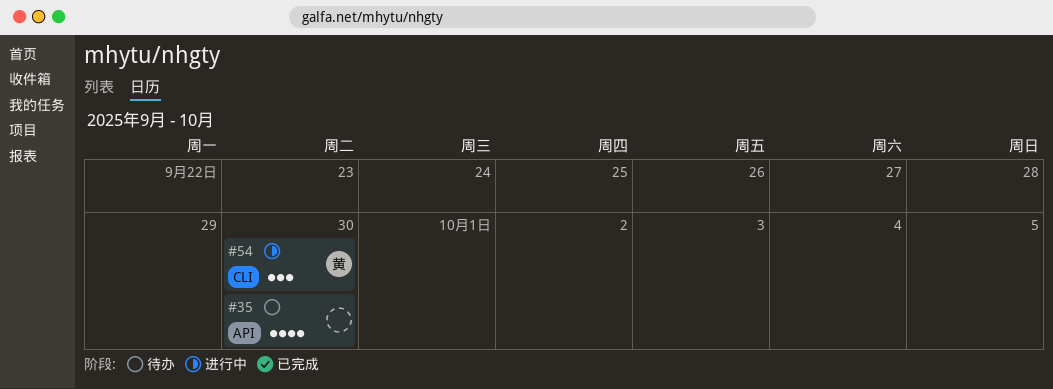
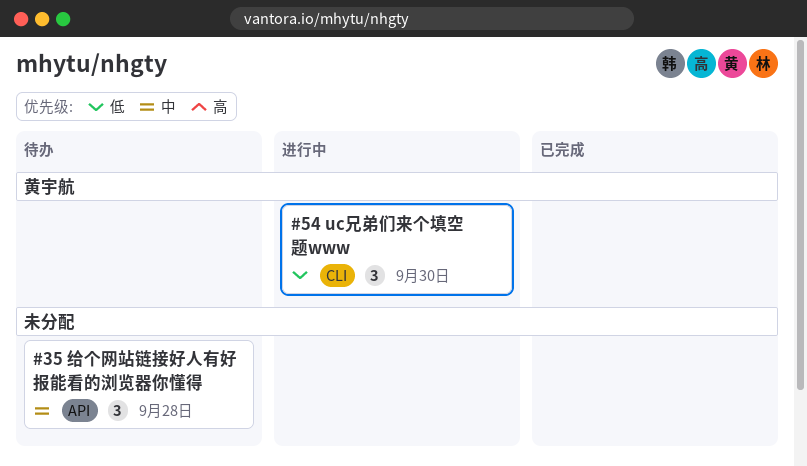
#35, estimate: 4 -> 3
#35, due: Sep 30 -> Sep 28

